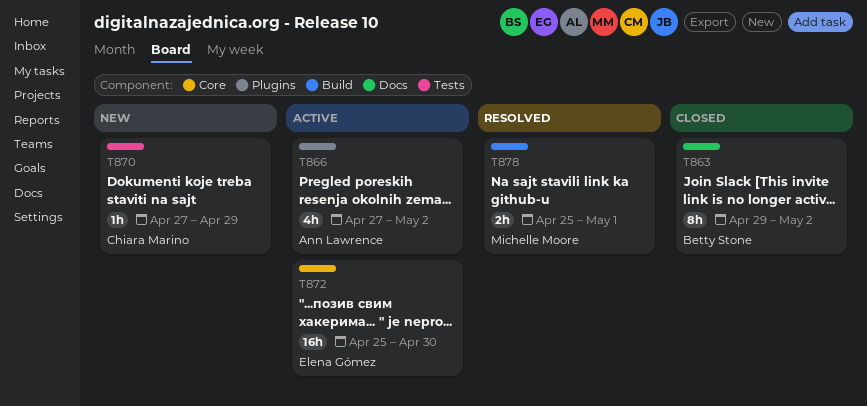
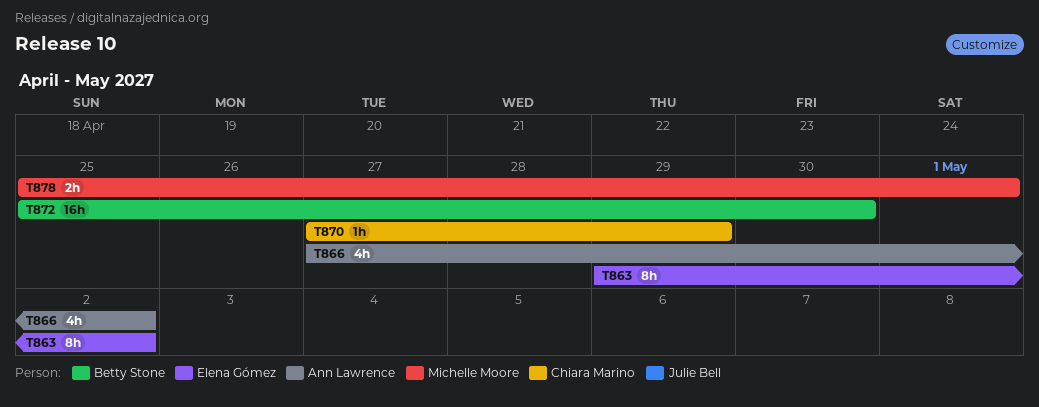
T863, owner: Betty Stone -> Elena Gómez
T872, owner: Elena Gómez -> Betty Stone

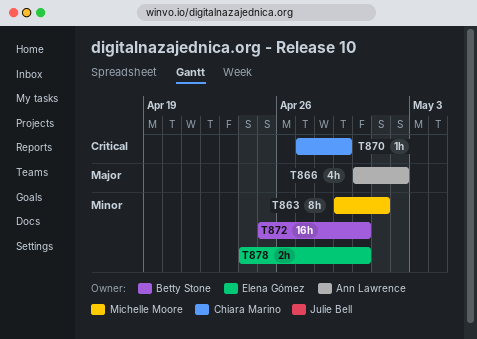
T863, owner: Elena Gómez -> Michelle Moore
T863, due: May 2 -> May 1
T866, start: Apr 27 -> Apr 30
T878, owner: Michelle Moore -> Elena Gómez
T878, start: Apr 25 -> Apr 24
T878, due: May 1 -> Apr 30

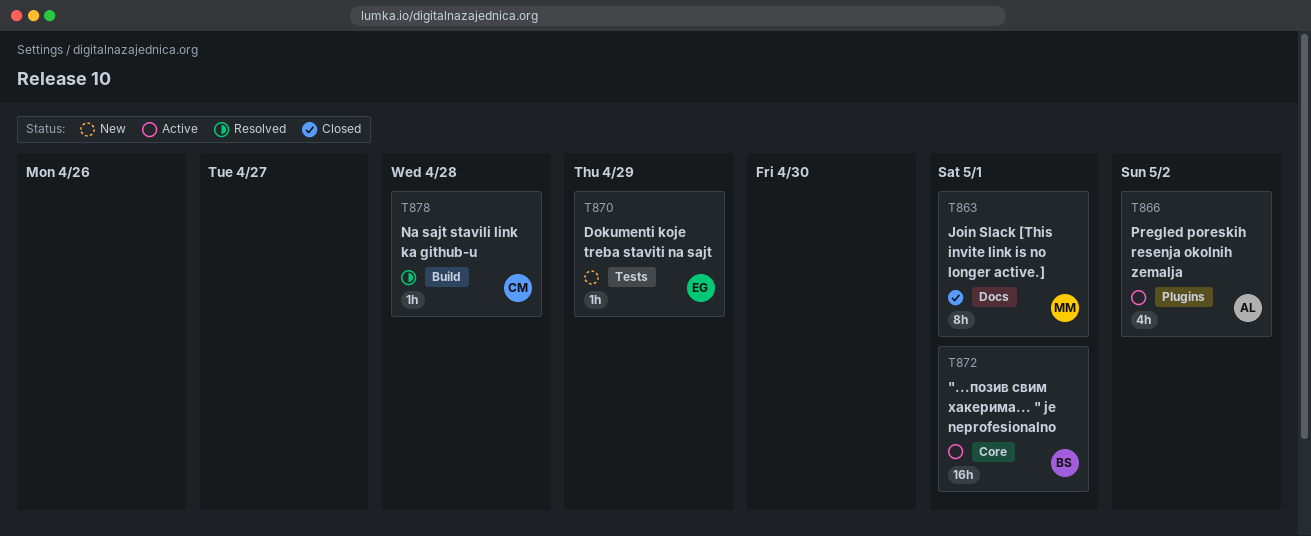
T870, owner: Chiara Marino -> Elena Gómez
T872, due: Apr 30 -> May 1
T878, owner: Elena Gómez -> Chiara Marino
T878, estimate: 2h -> 1h
T878, due: Apr 30 -> Apr 28

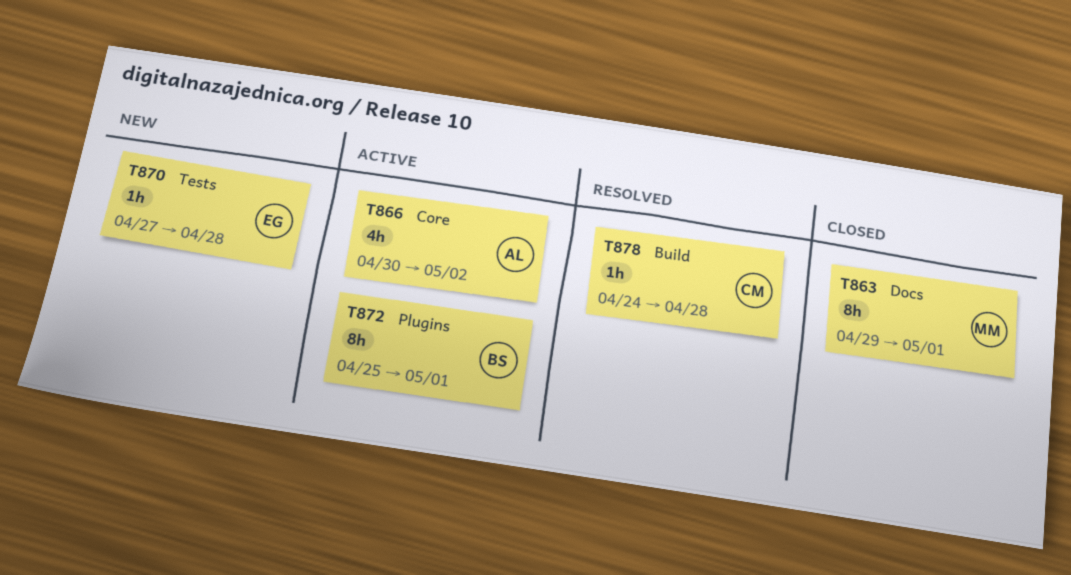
T866, label: Plugins -> Core
T870, due: Apr 29 -> Apr 28
T872, label: Core -> Plugins
T872, estimate: 16h -> 8h

